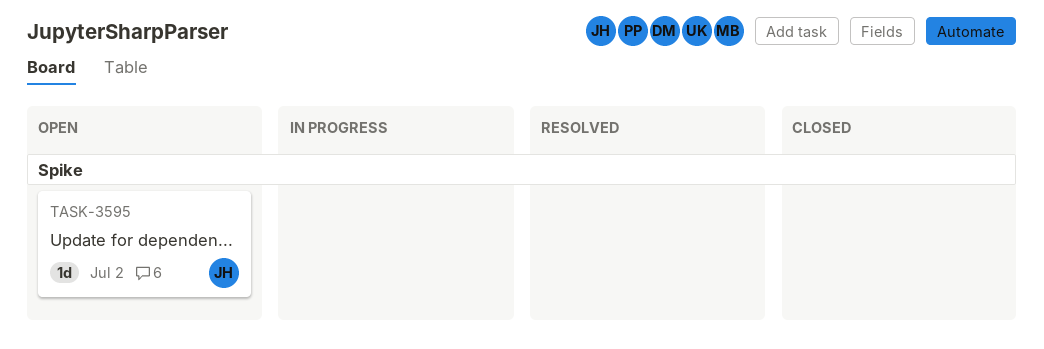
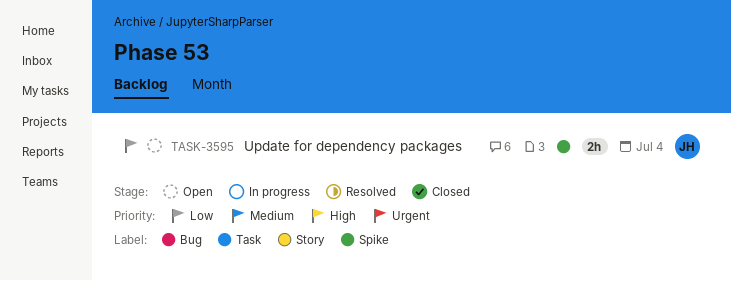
TASK-3595, estimate: 1d -> 2h
TASK-3595, due: Jul 2 -> Jul 4

